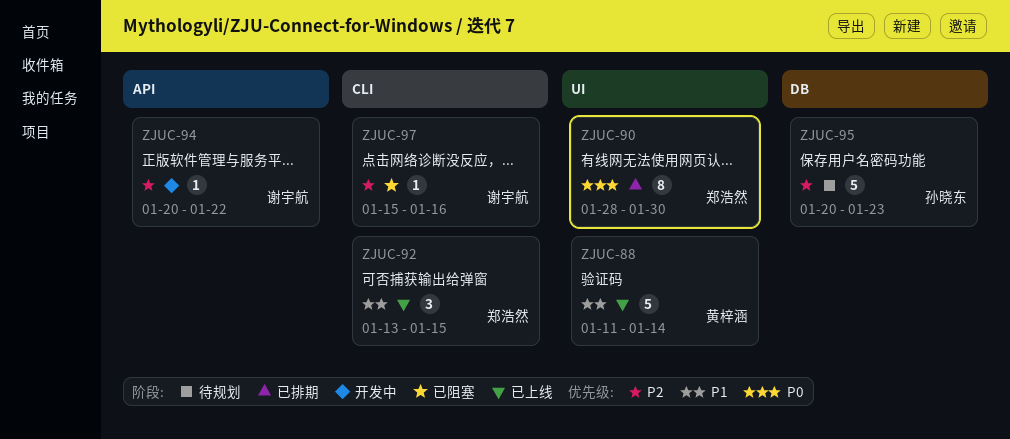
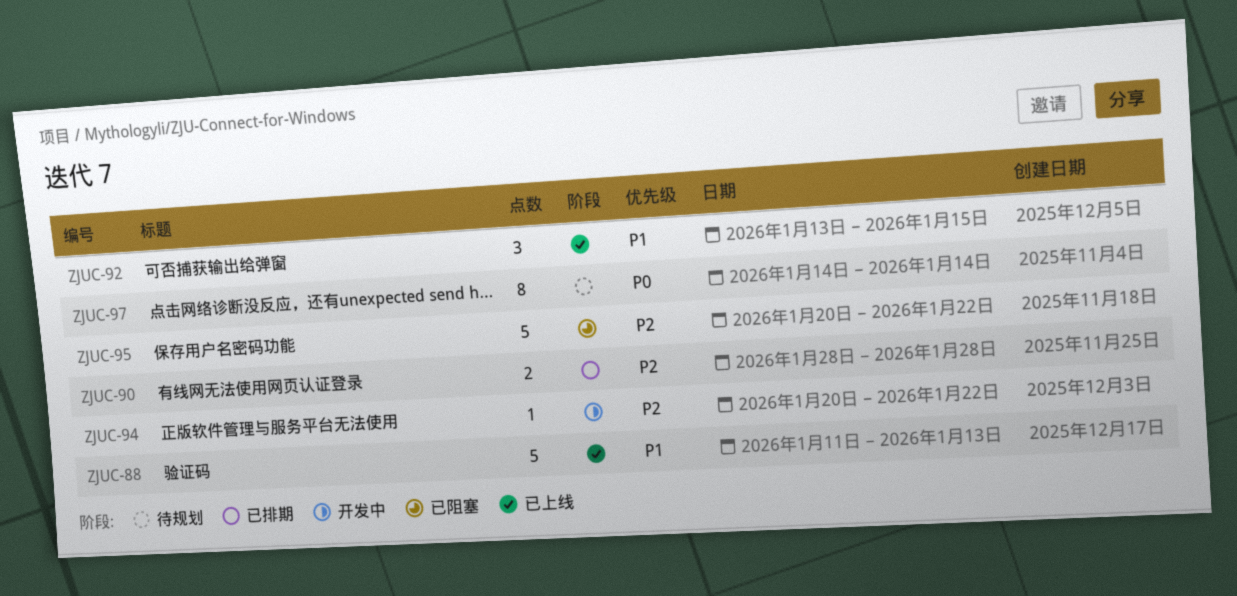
ZJUC-88, due: Jan 14 -> Jan 13
ZJUC-90, priority: P0 -> P2
ZJUC-90, estimate: 8 -> 2
ZJUC-90, due: Jan 30 -> Jan 28
ZJUC-95, status: 待规划 -> 已阻塞
ZJUC-95, due: Jan 23 -> Jan 22
ZJUC-97, status: 已阻塞 -> 待规划
ZJUC-97, priority: P2 -> P0
ZJUC-97, estimate: 1 -> 8
ZJUC-97, start: Jan 15 -> Jan 14
ZJUC-97, due: Jan 16 -> Jan 14

